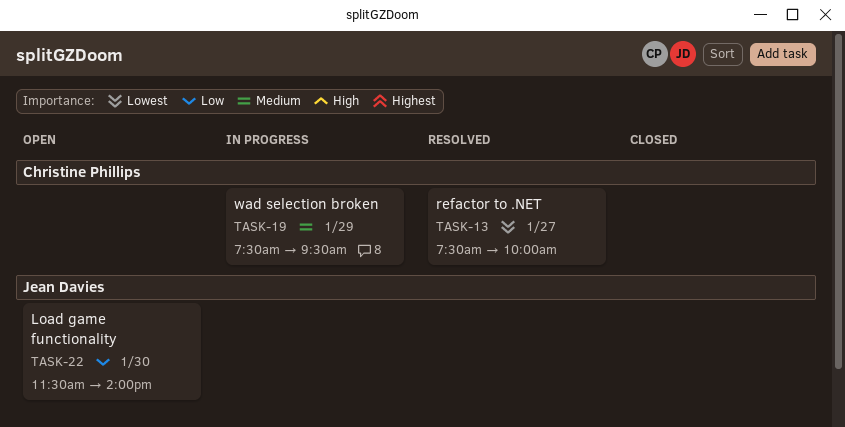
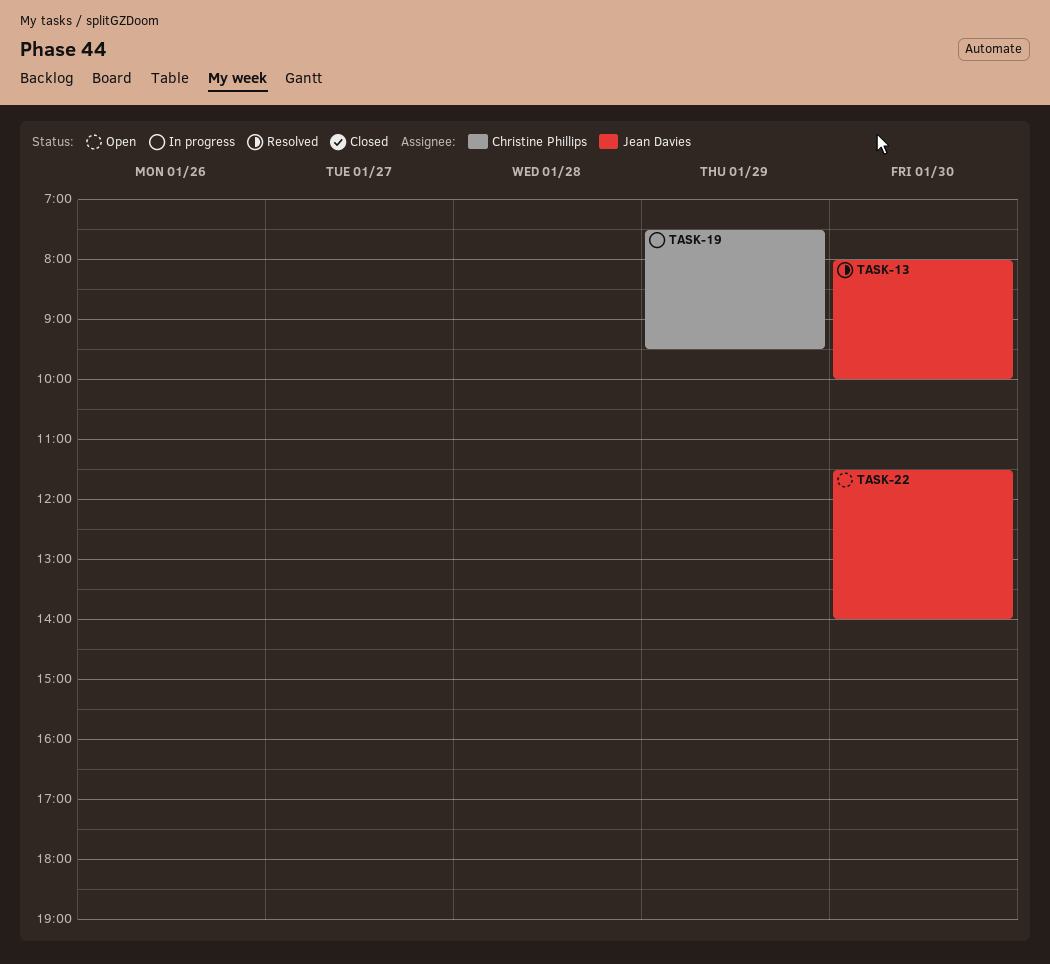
TASK-13, owner: Christine Phillips -> Jean Davies
TASK-13, day: Jan 27 -> Jan 30
TASK-13, begins: 07:30 -> 08:00

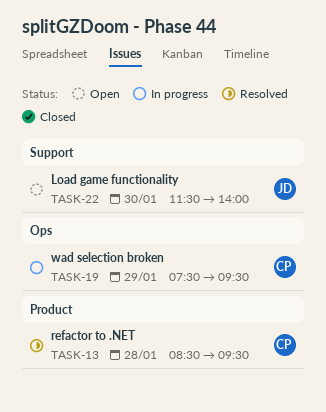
TASK-13, owner: Jean Davies -> Christine Phillips
TASK-13, day: Jan 30 -> Jan 28
TASK-13, begins: 08:00 -> 08:30
TASK-13, ends: 10:00 -> 09:30

